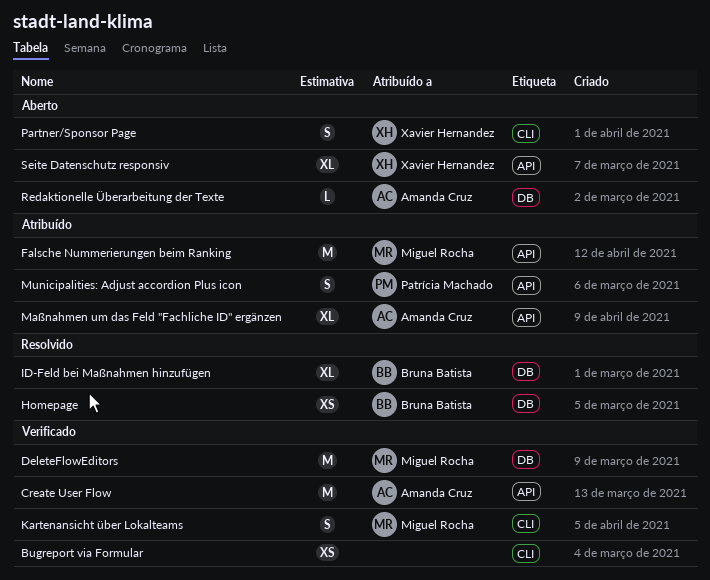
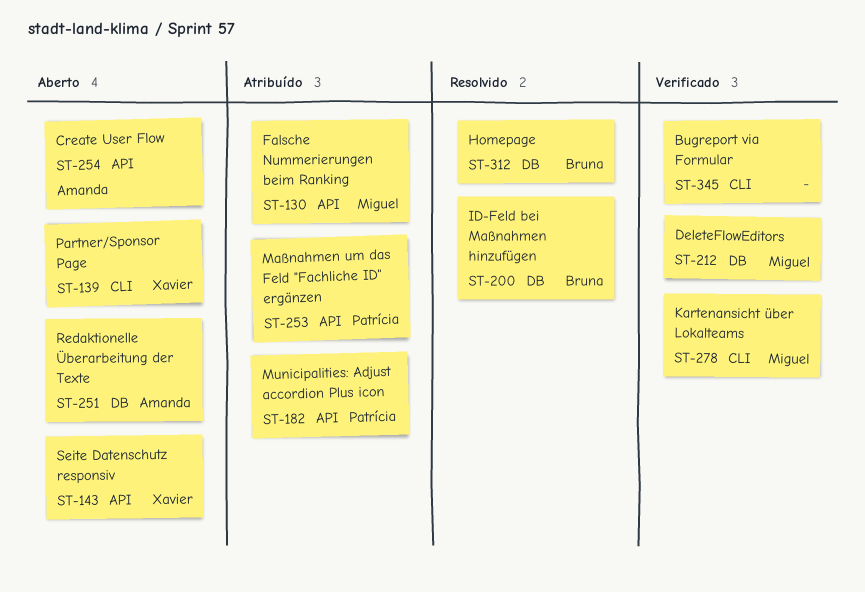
Create User Flow, status: Verificado -> Aberto
Maßnahmen um das Feld "Fachliche ID" ergänzen, owner: Amanda Cruz -> Patrícia Machado

